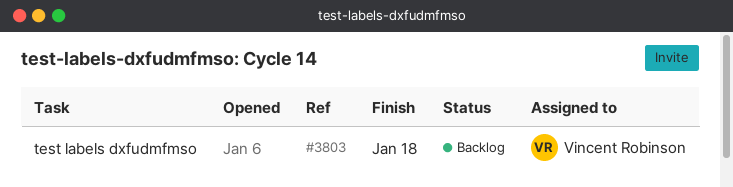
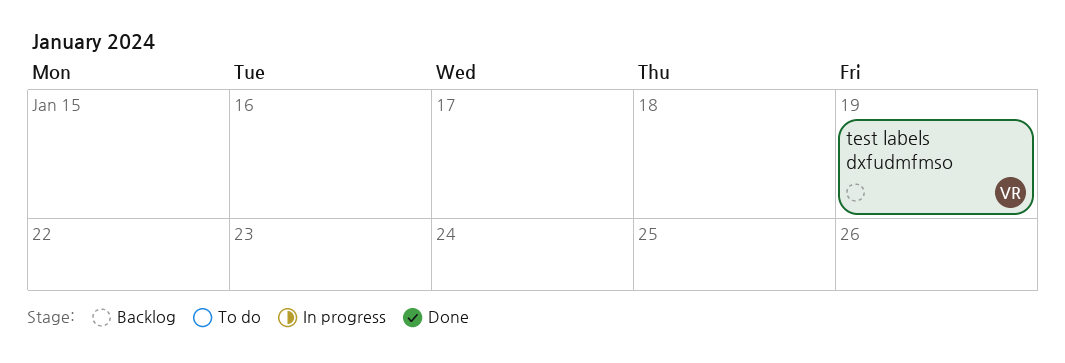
test labels dxfudmfmso, due: Jan 18 -> Jan 19

